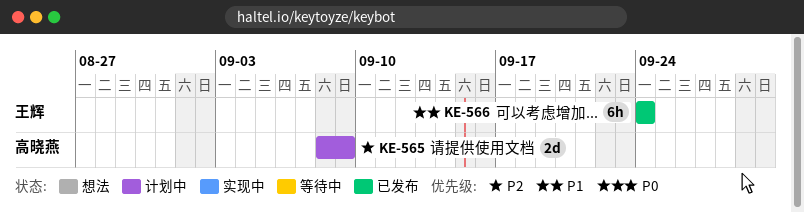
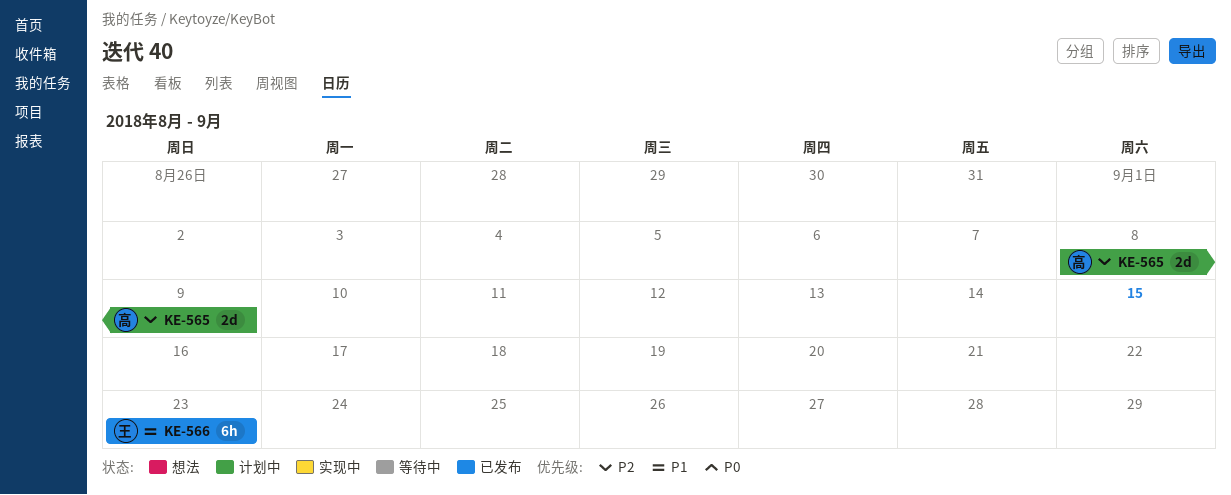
KE-566, start: Sep 24 -> Sep 23
KE-566, due: Sep 24 -> Sep 23

